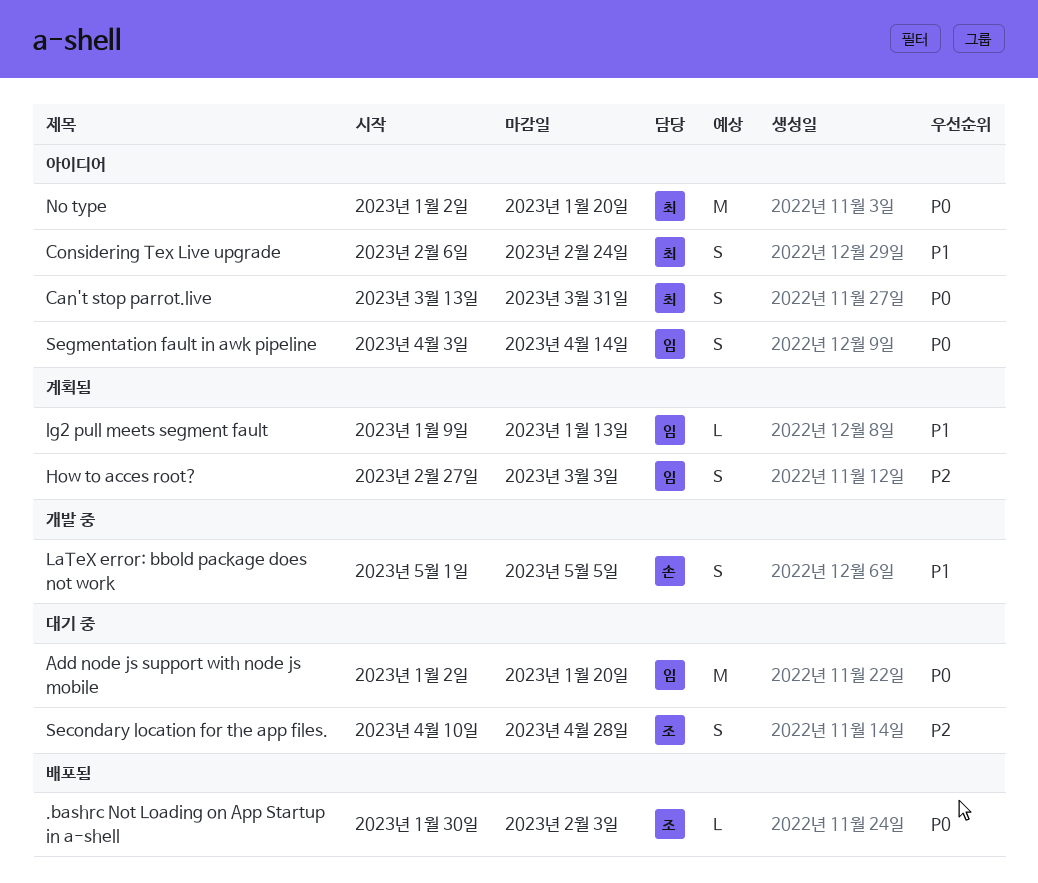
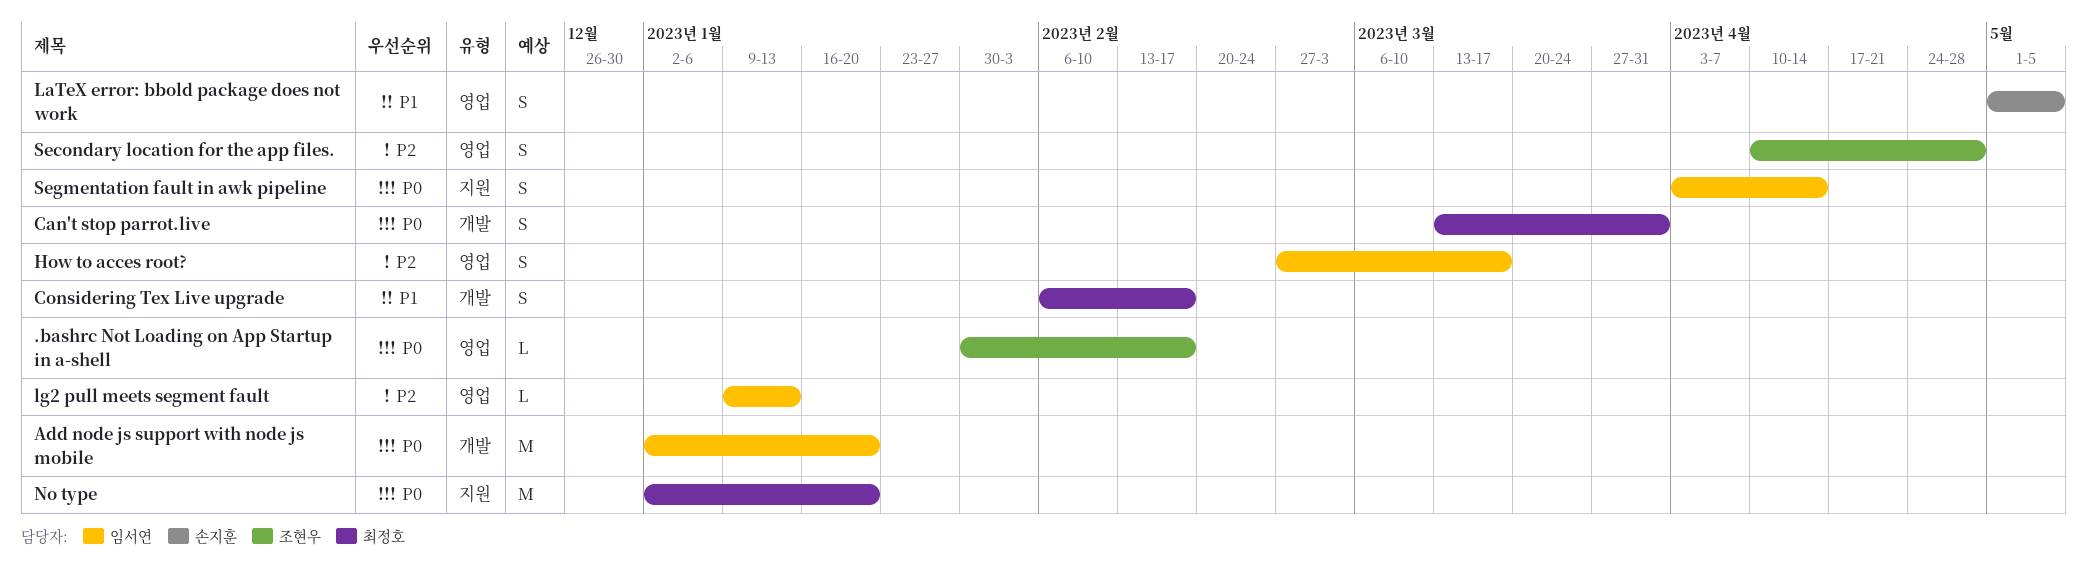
.bashrc Not Loading on App Startup in a-shell, due: Feb 3 -> Feb 17
Considering Tex Live upgrade, due: Feb 24 -> Feb 17
How to acces root?, due: Mar 3 -> Mar 17
lg2 pull meets segment fault, priority: P1 -> P2

